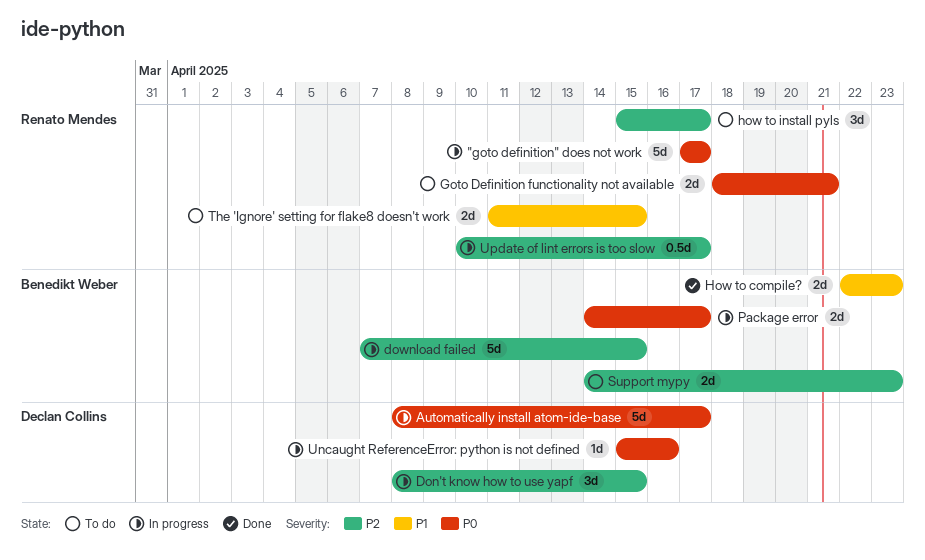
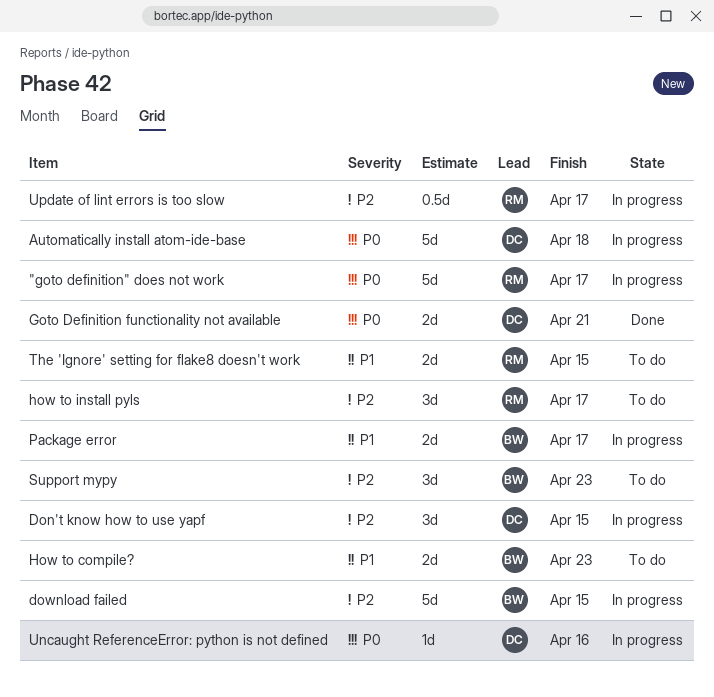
Automatically install atom-ide-base, due: Apr 17 -> Apr 18
Goto Definition functionality not available, status: To do -> Done
Goto Definition functionality not available, owner: Renato Mendes -> Declan Collins
How to compile?, status: Done -> To do
Package error, priority: P0 -> P1
Support mypy, estimate: 2d -> 3d

